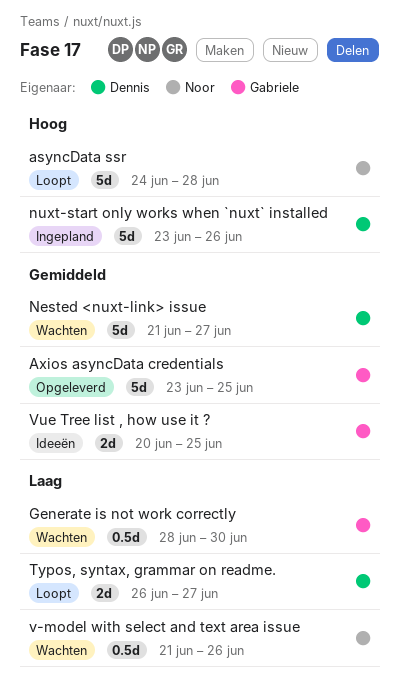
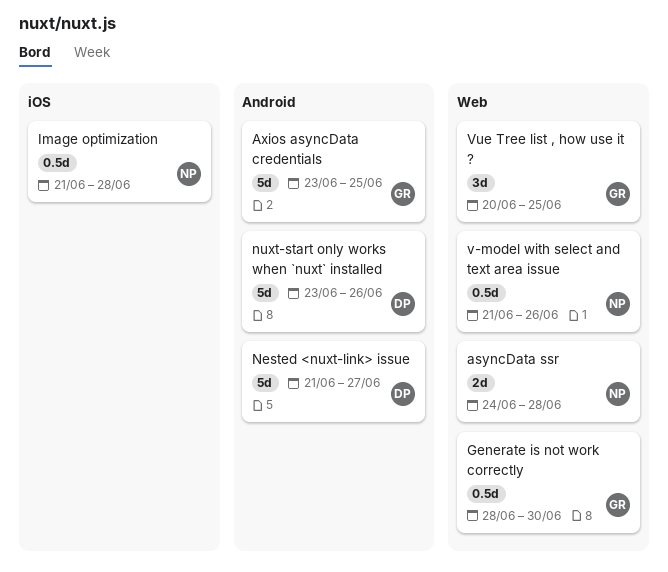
asyncData ssr, estimate: 5d -> 2d
Image optimization: none -> present
Typos, syntax, grammar on readme.: present -> none
Vue Tree list , how use it ?, estimate: 2d -> 3d

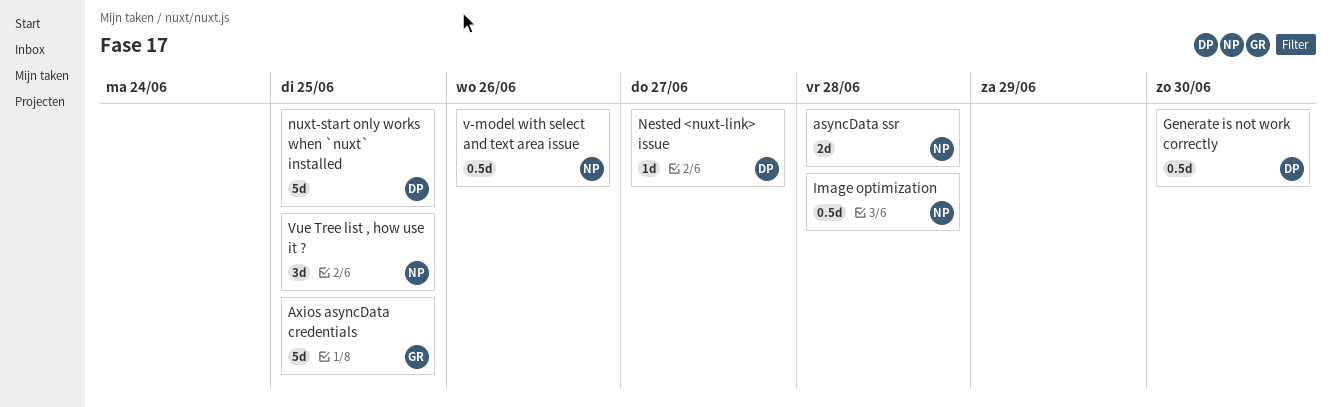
Generate is not work correctly, owner: GR -> DP
Nested <nuxt-link> issue, estimate: 5d -> 1d
nuxt-start only works when `nuxt` installed, due: Jun 26 -> Jun 25
Vue Tree list , how use it ?, owner: GR -> NP

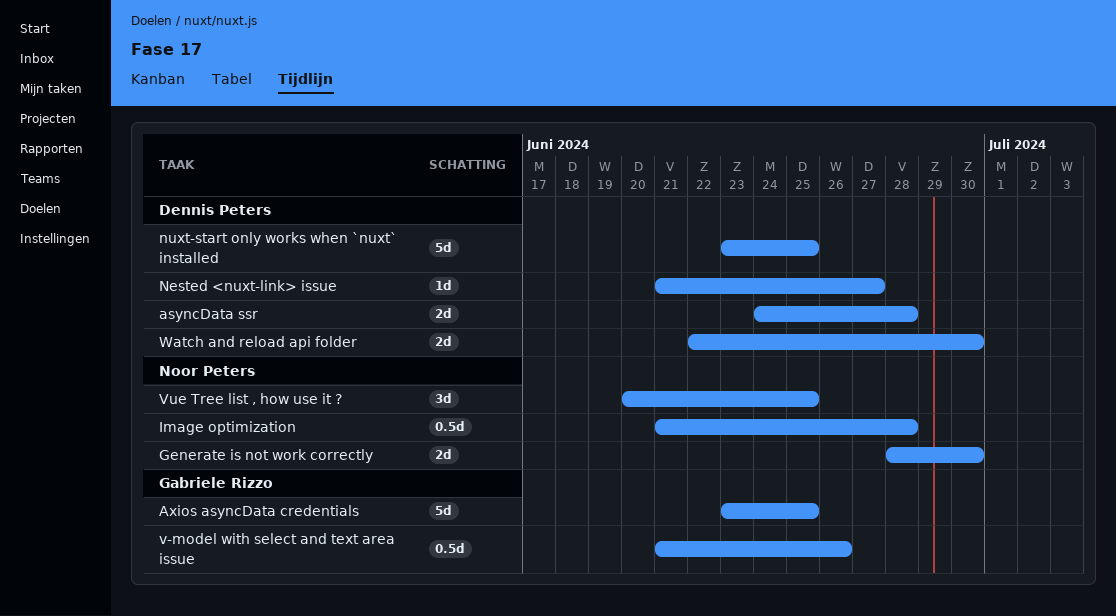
asyncData ssr, owner: Noor Peters -> Dennis Peters
Generate is not work correctly, owner: Dennis Peters -> Noor Peters
Generate is not work correctly, estimate: 0.5d -> 2d
v-model with select and text area issue, owner: Noor Peters -> Gabriele Rizzo
Watch and reload api folder: none -> present

